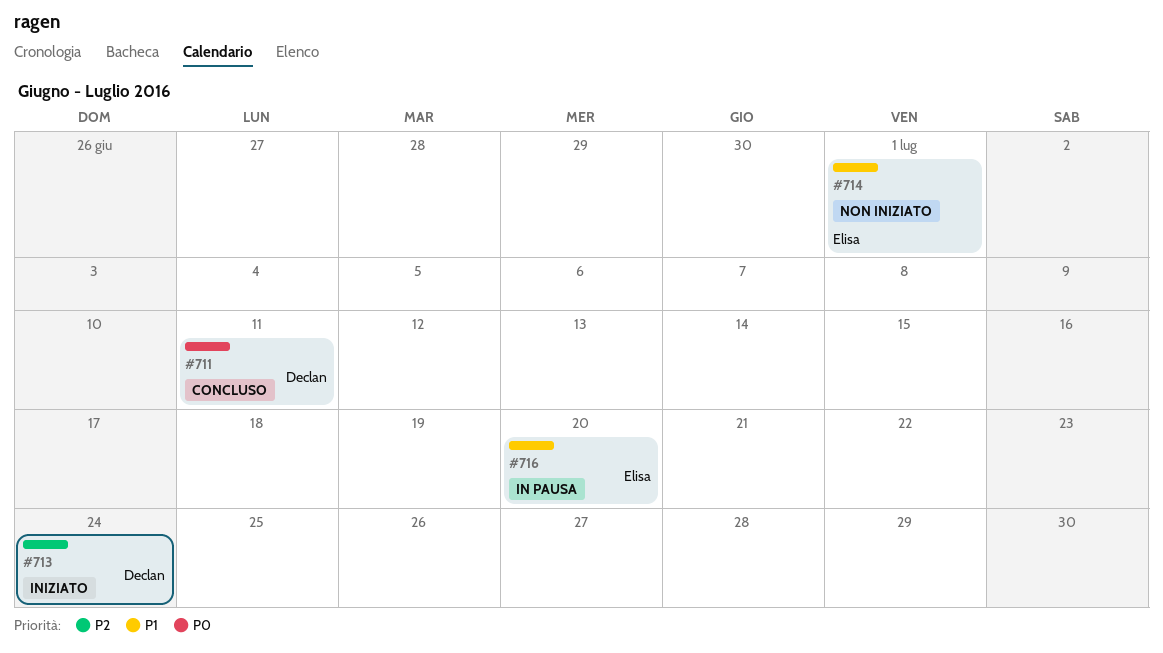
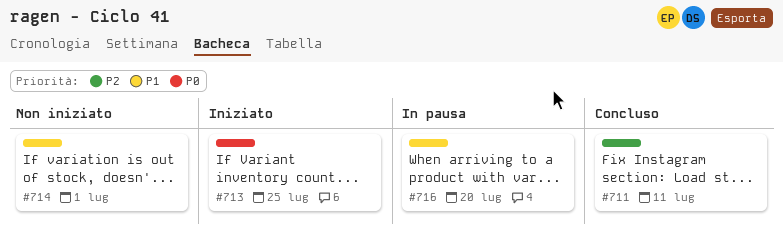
#711, priority: P0 -> P2
#713, priority: P2 -> P0
#713, due: Jul 24 -> Jul 25

